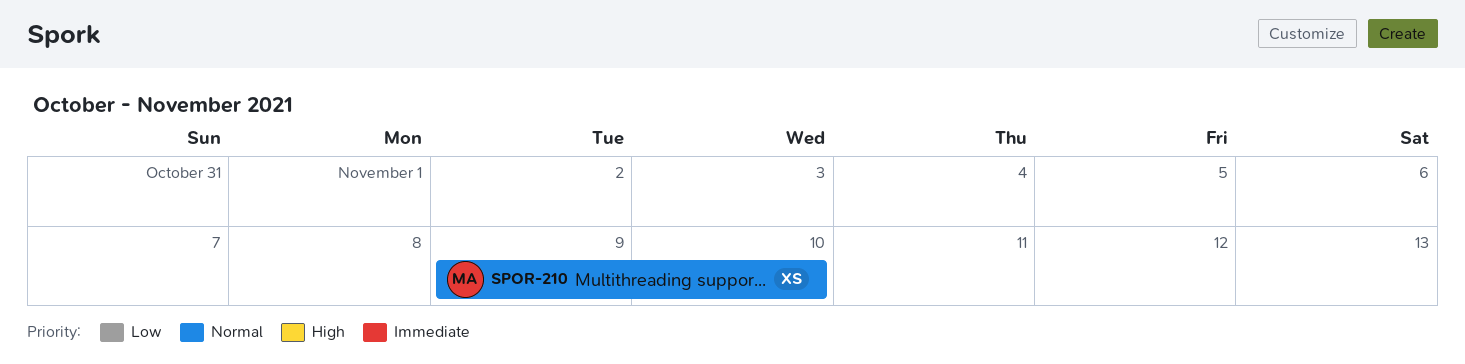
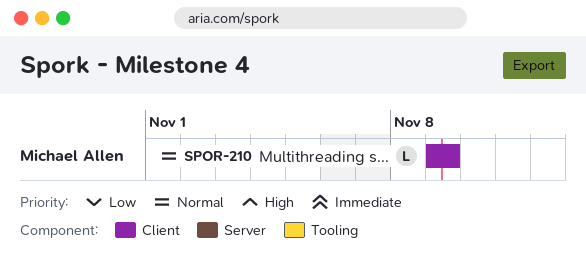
SPOR-210, estimate: XS -> L
SPOR-210, due: Nov 10 -> Nov 9

